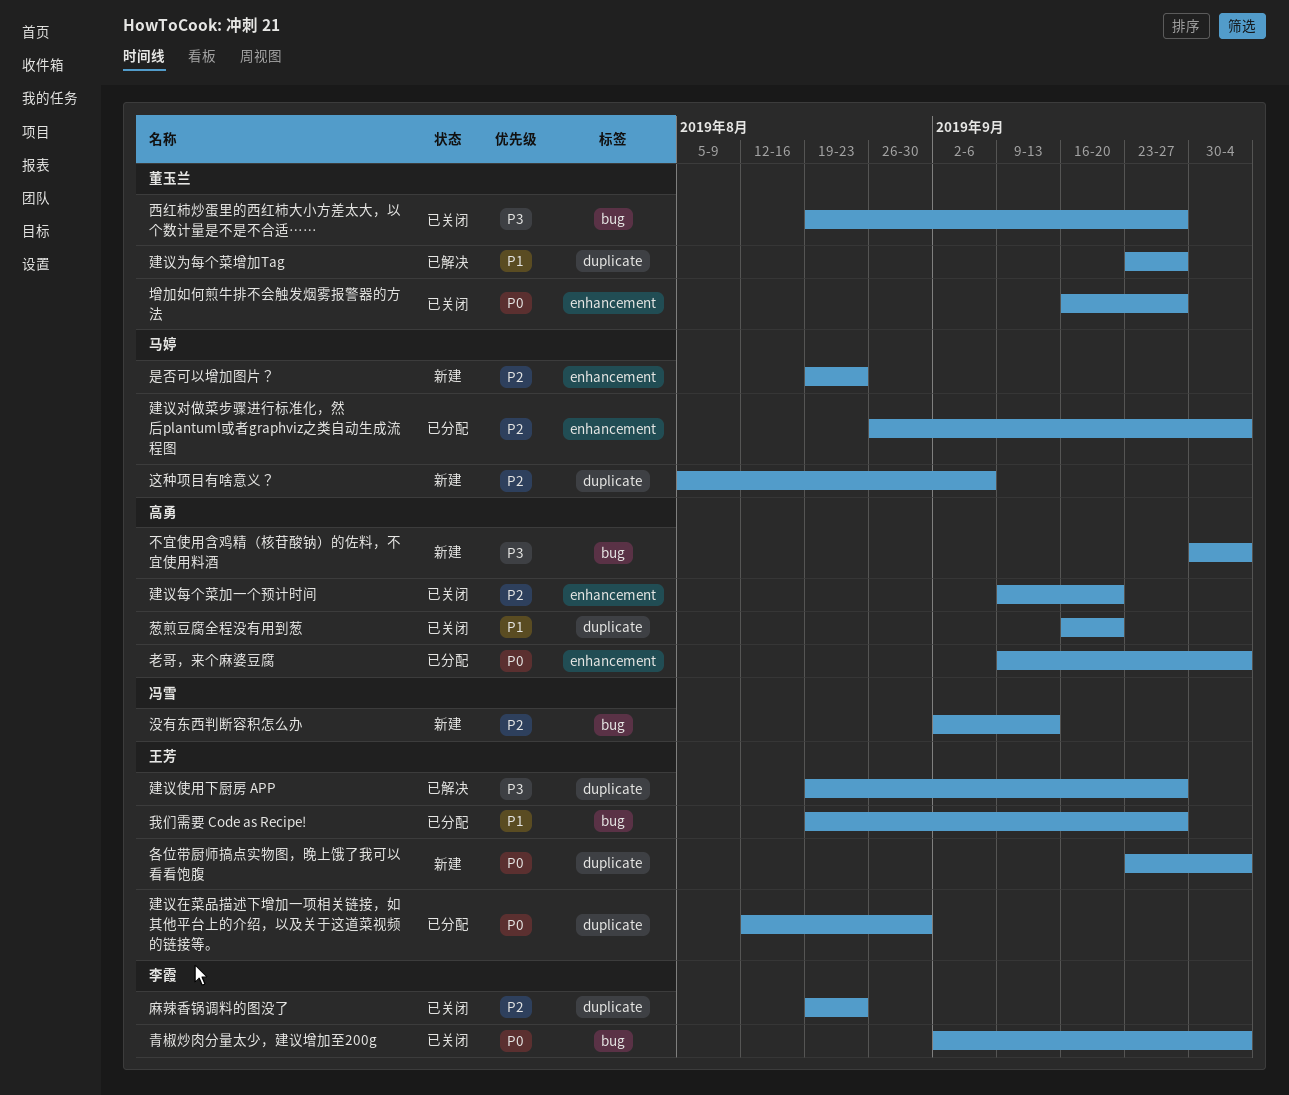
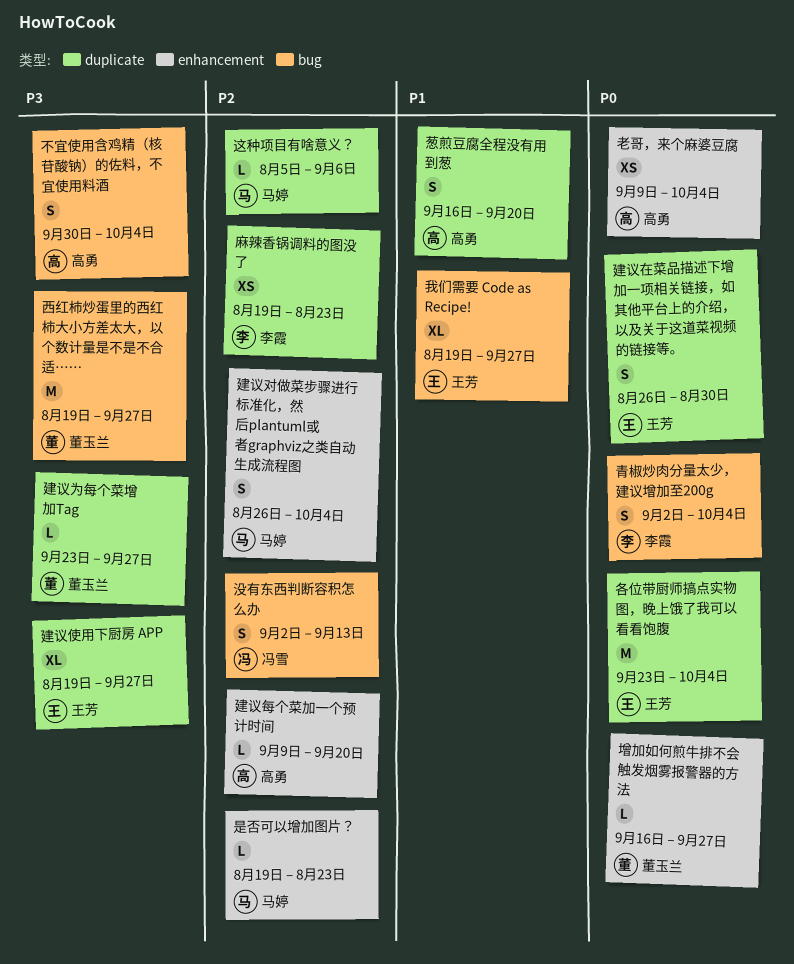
建议为每个菜增加Tag, priority: P1 -> P3
建议在菜品描述下增加一项相关链接，如其他平台上的介绍，以及关于这道菜视频的链接等。, start: Aug 12 -> Aug 26

